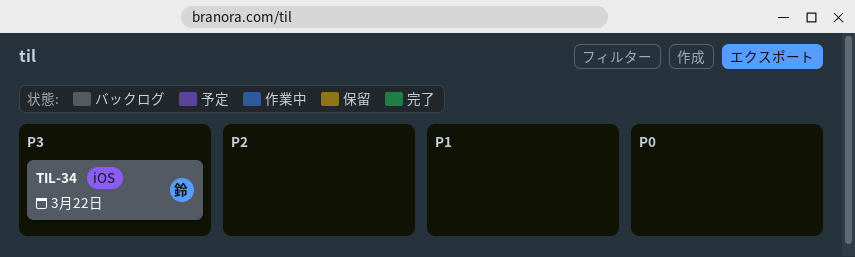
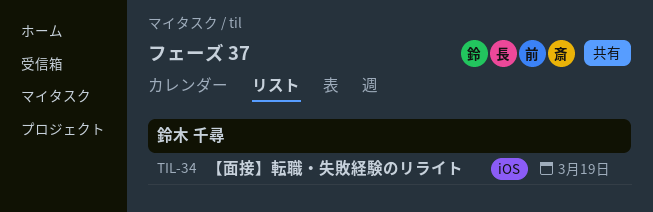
TIL-34, due: Mar 22 -> Mar 19

